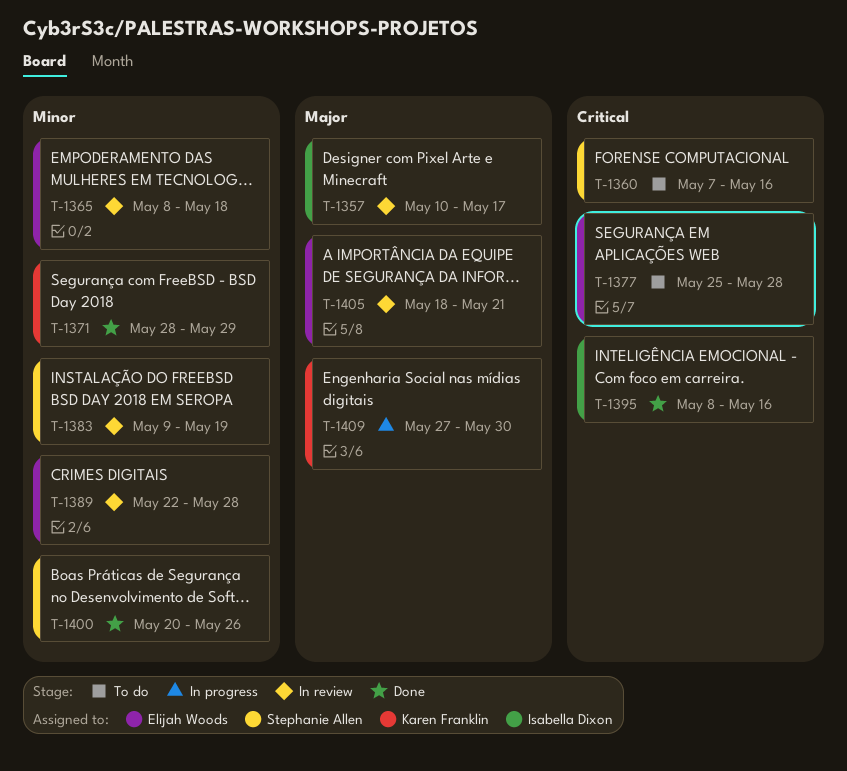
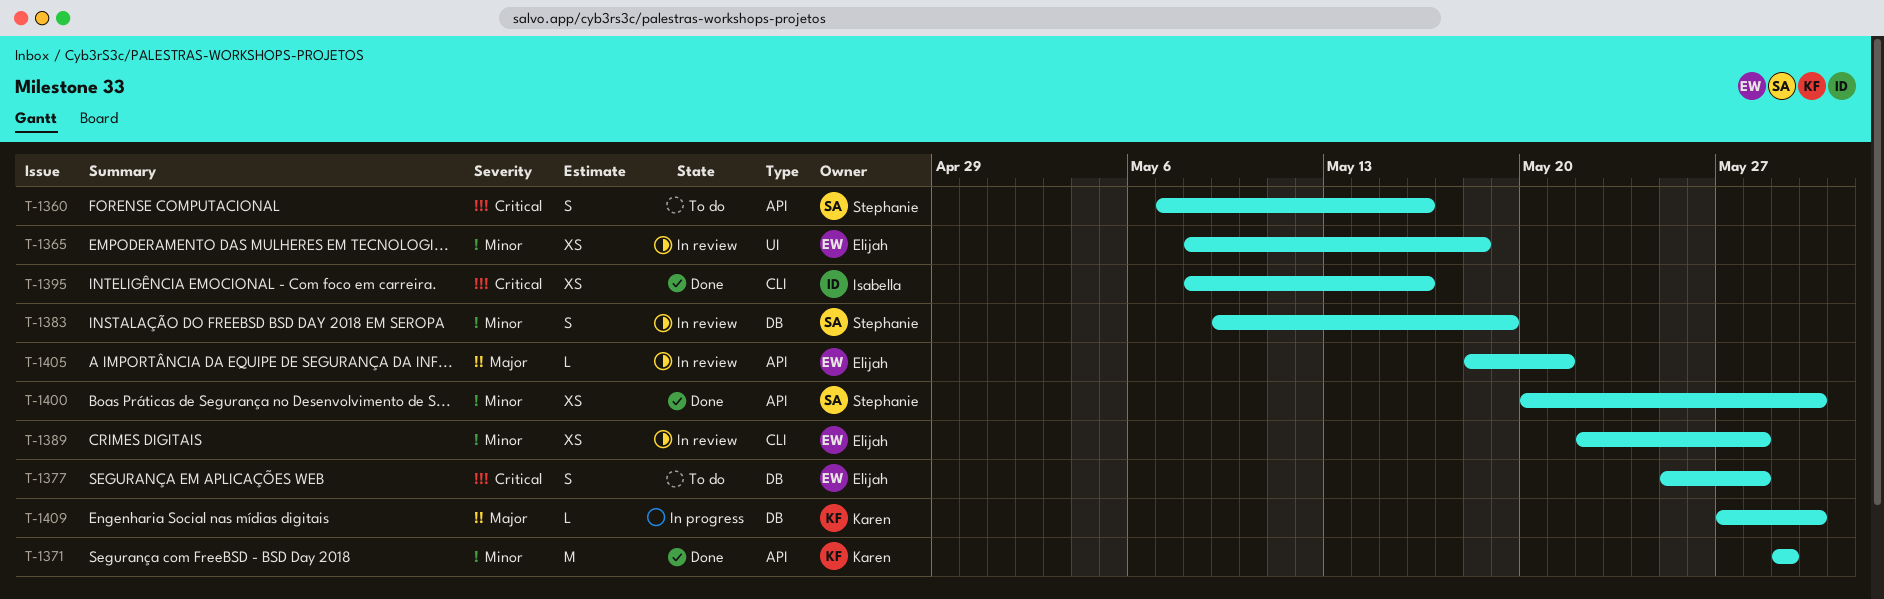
T-1357: present -> none
T-1371, start: May 28 -> May 29
T-1400, due: May 26 -> May 30

